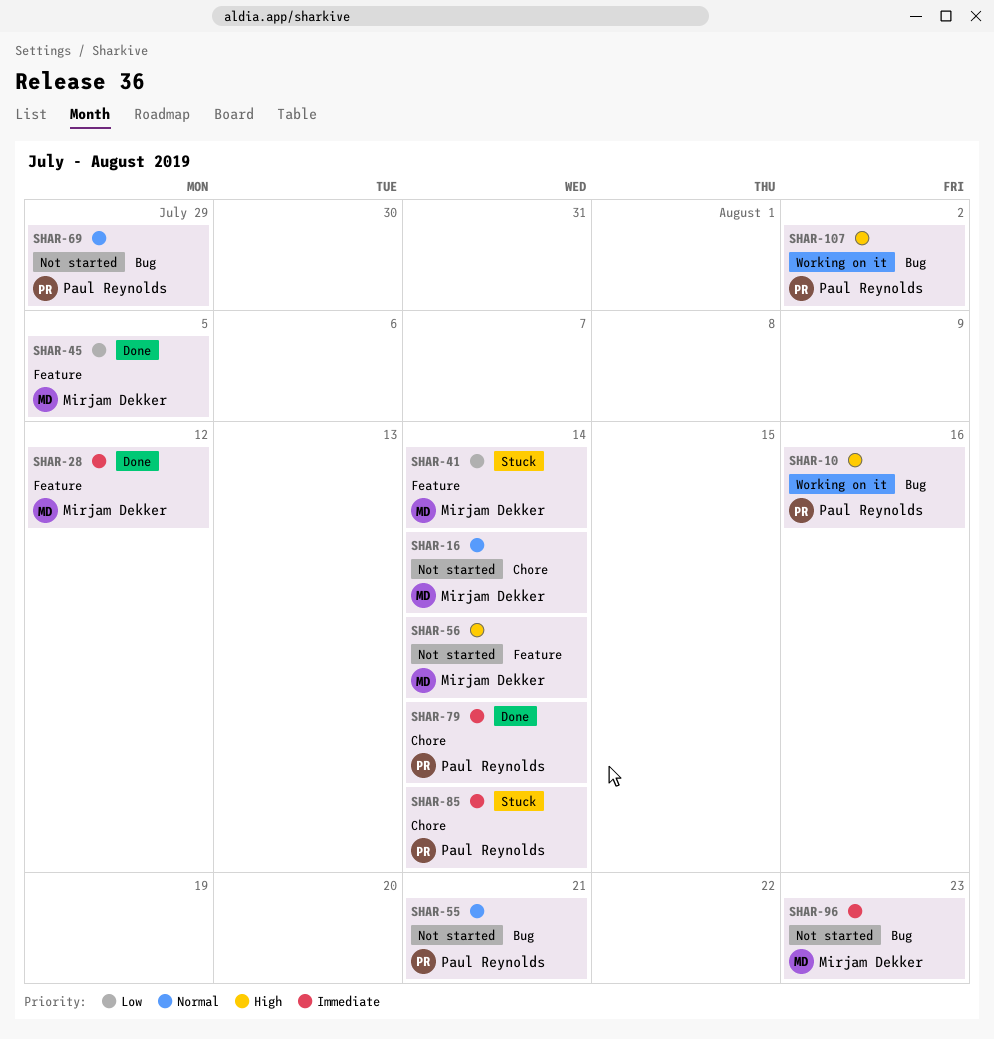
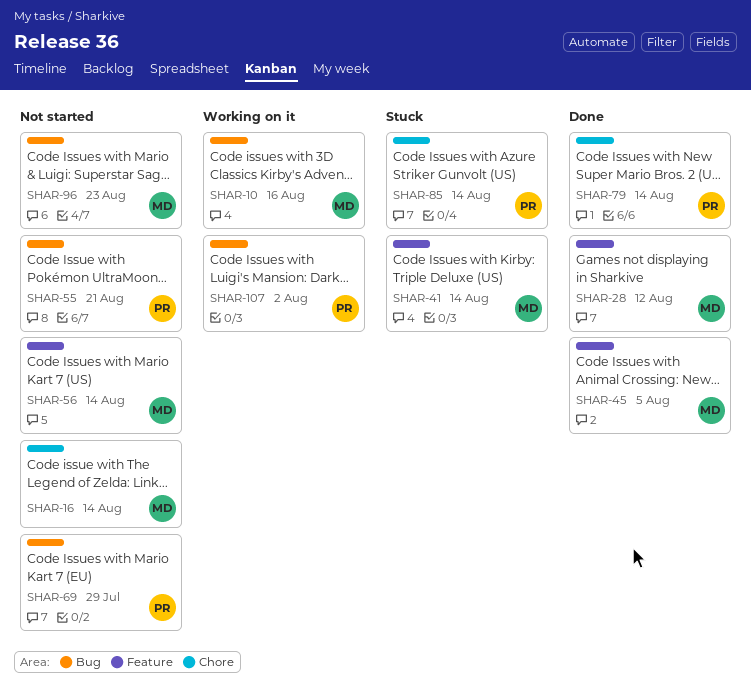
SHAR-10, owner: Paul Reynolds -> Mirjam Dekker

